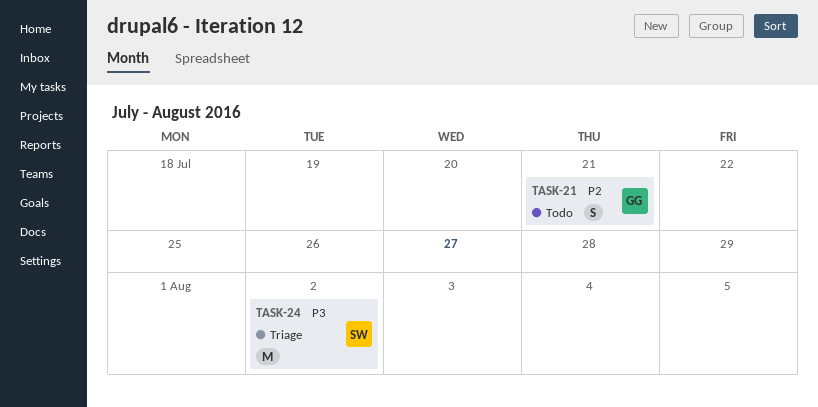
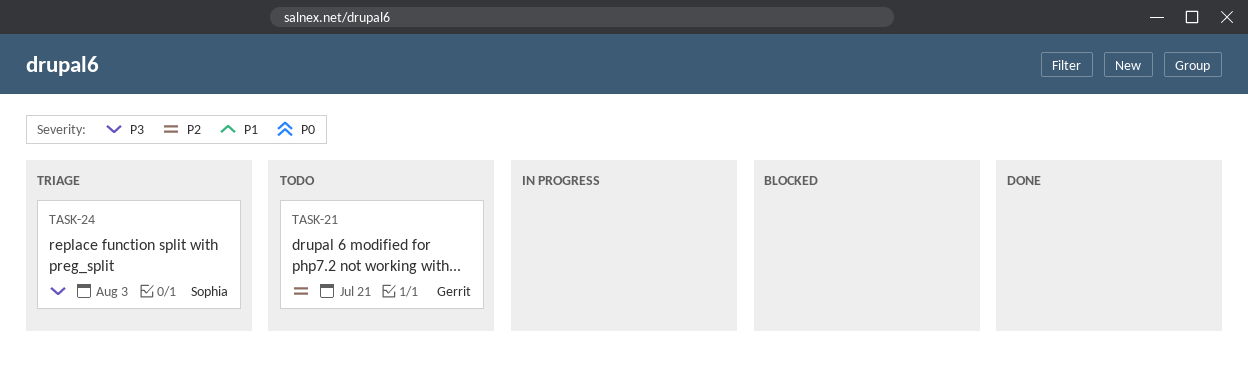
TASK-24, due: Aug 2 -> Aug 3

